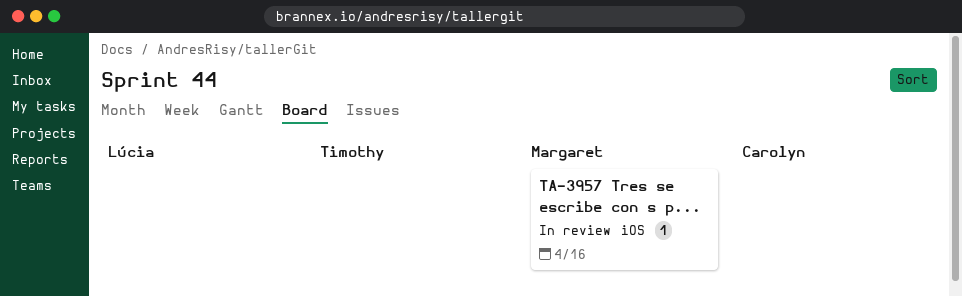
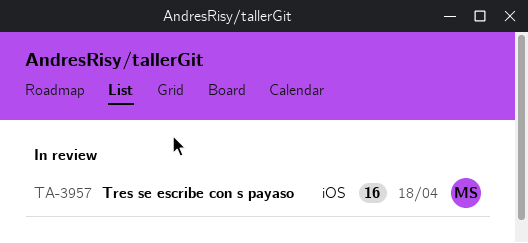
TA-3957, estimate: 1 -> 16
TA-3957, due: Apr 16 -> Apr 18

